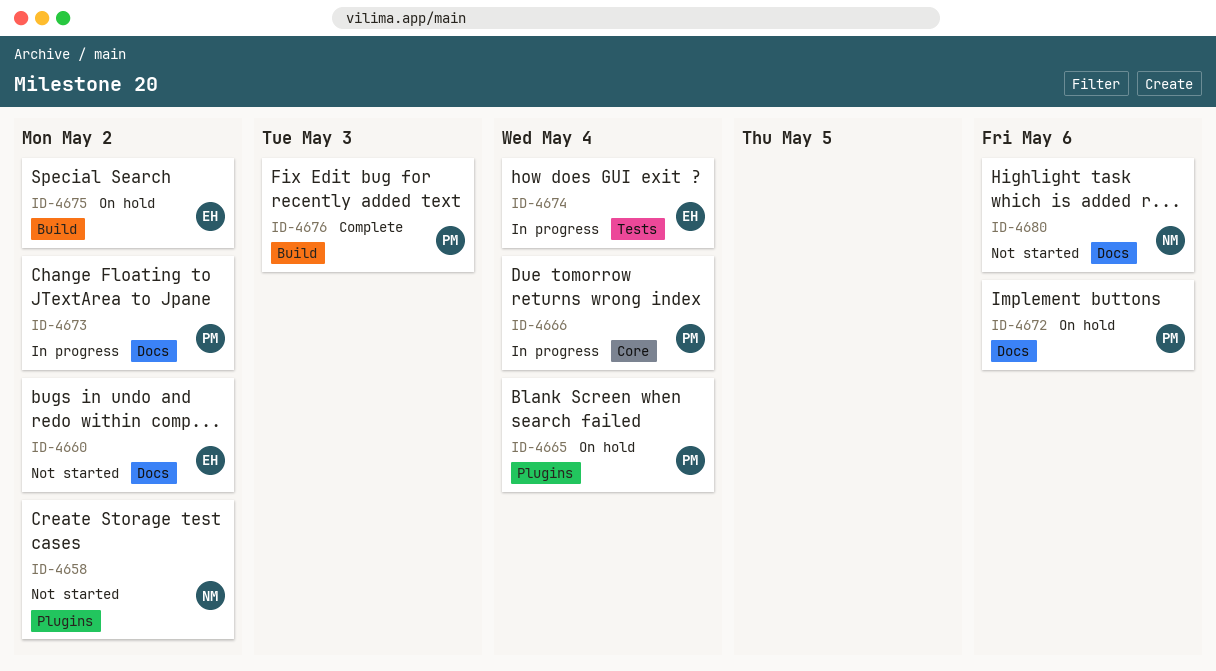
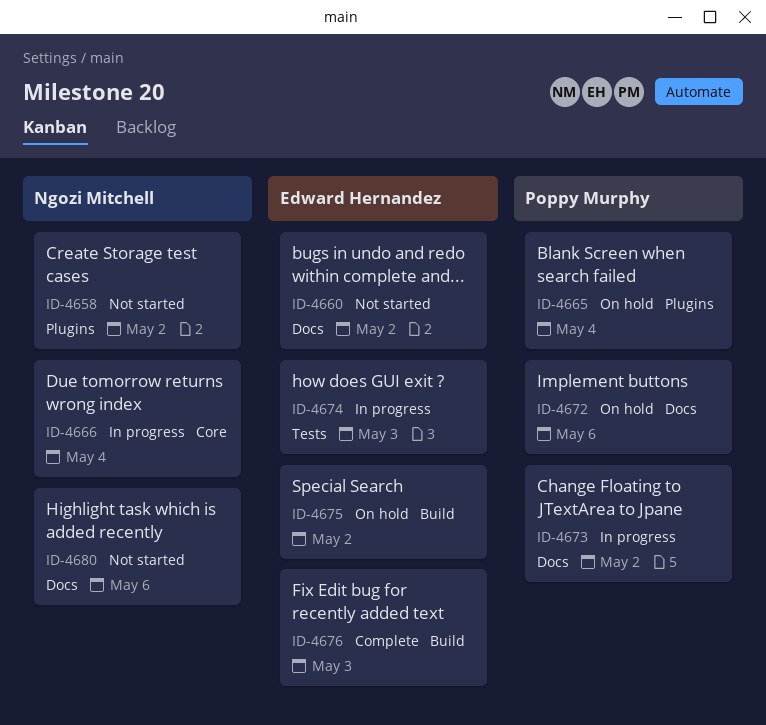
ID-4666, owner: Poppy Murphy -> Ngozi Mitchell
ID-4674, due: May 4 -> May 3
ID-4676, owner: Poppy Murphy -> Edward Hernandez

